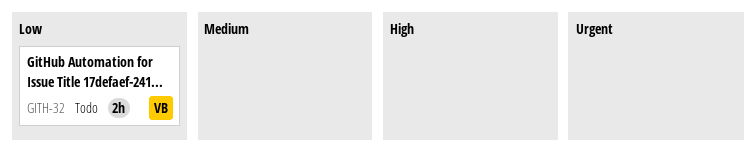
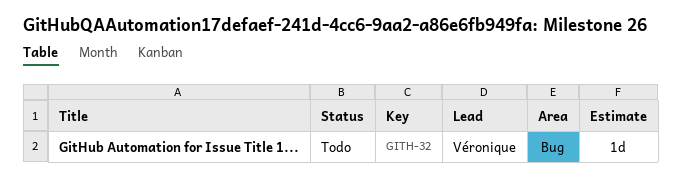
GITH-32, estimate: 2h -> 1d

